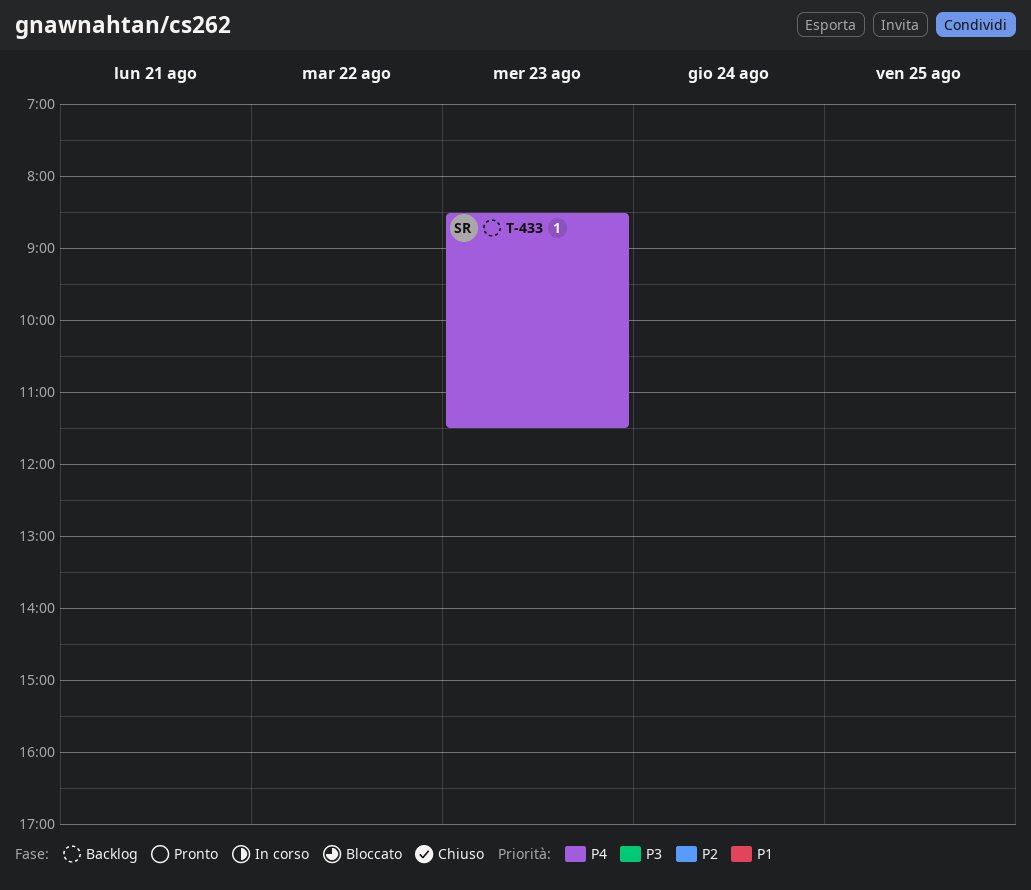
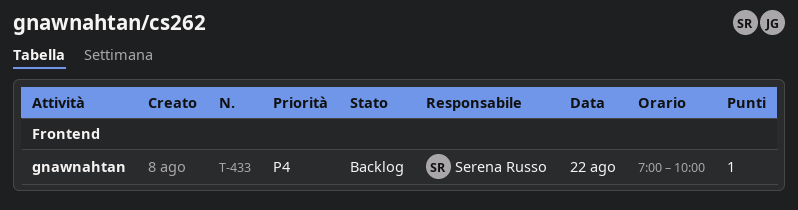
T-433, day: Aug 23 -> Aug 22
T-433, begins: 08:30 -> 07:00
T-433, ends: 11:30 -> 10:00

